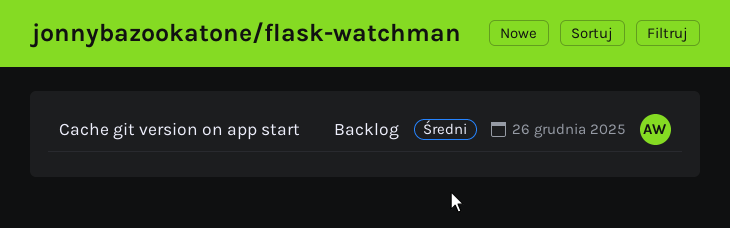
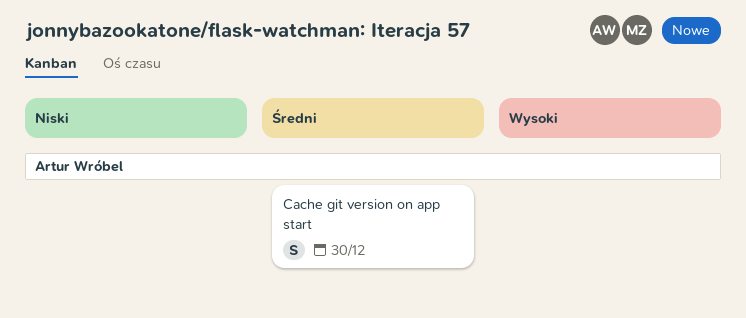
Cache git version on app start, due: Dec 26 -> Dec 30

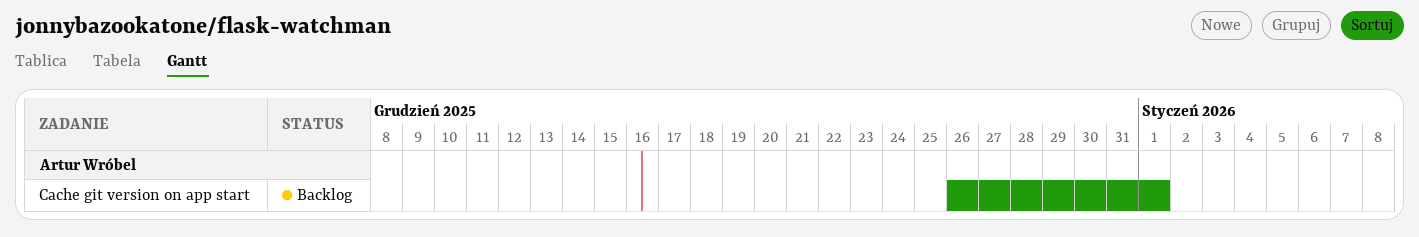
Cache git version on app start, due: Dec 30 -> Jan 1

